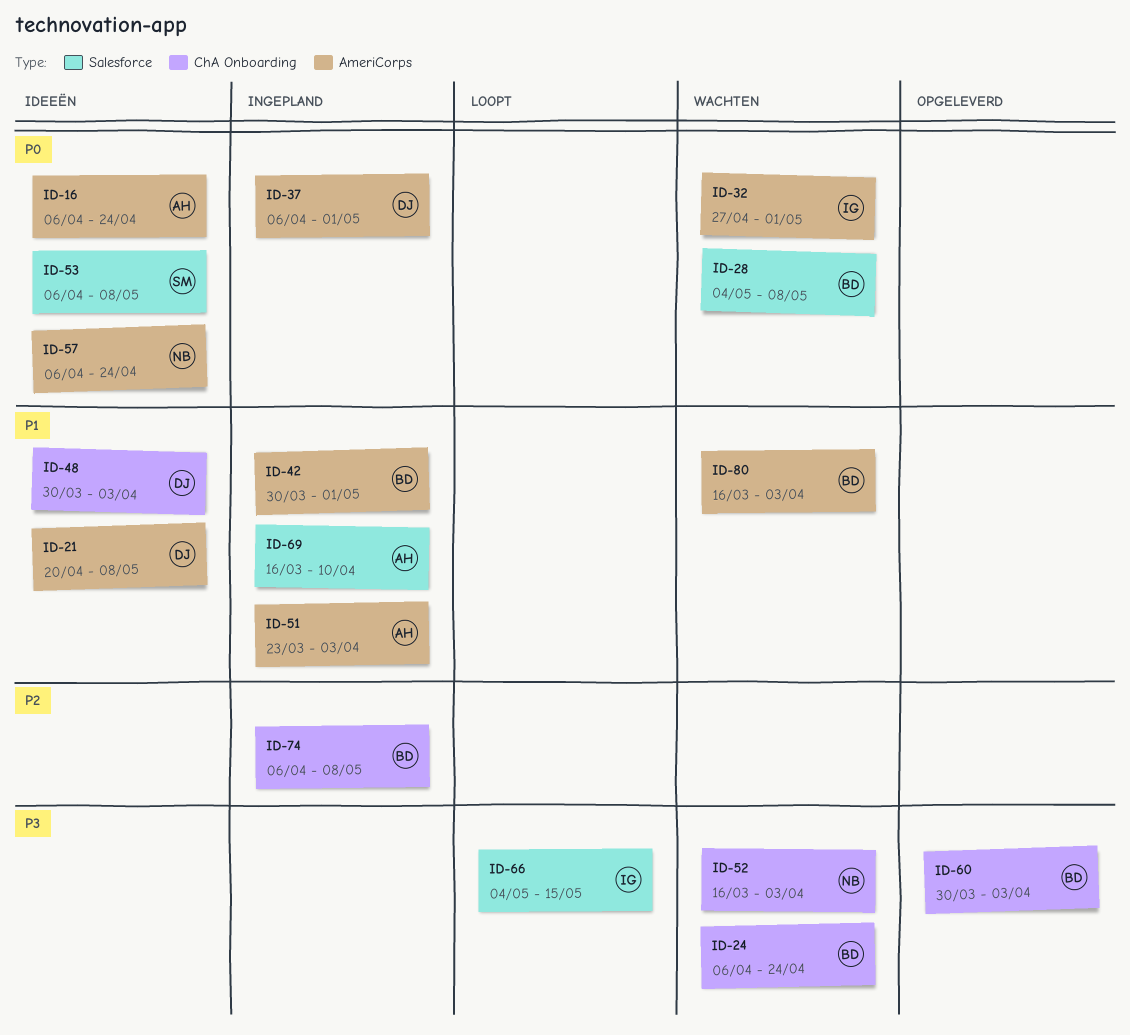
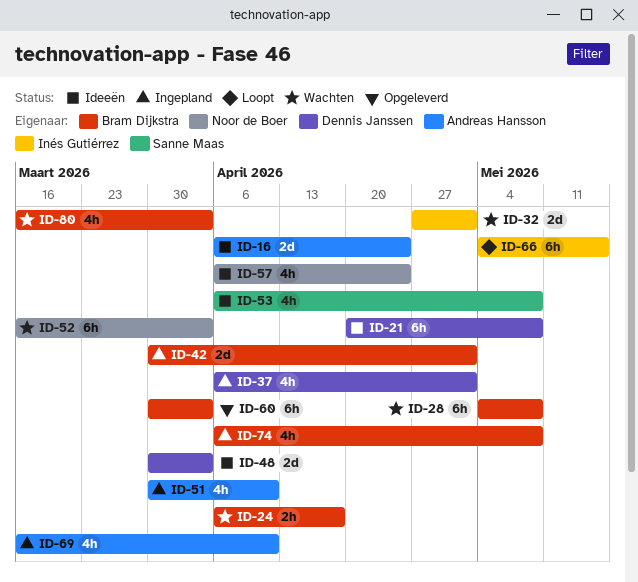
ID-24, due: Apr 24 -> Apr 17
ID-51, start: Mar 23 -> Mar 30
ID-51, due: Apr 3 -> Apr 10

